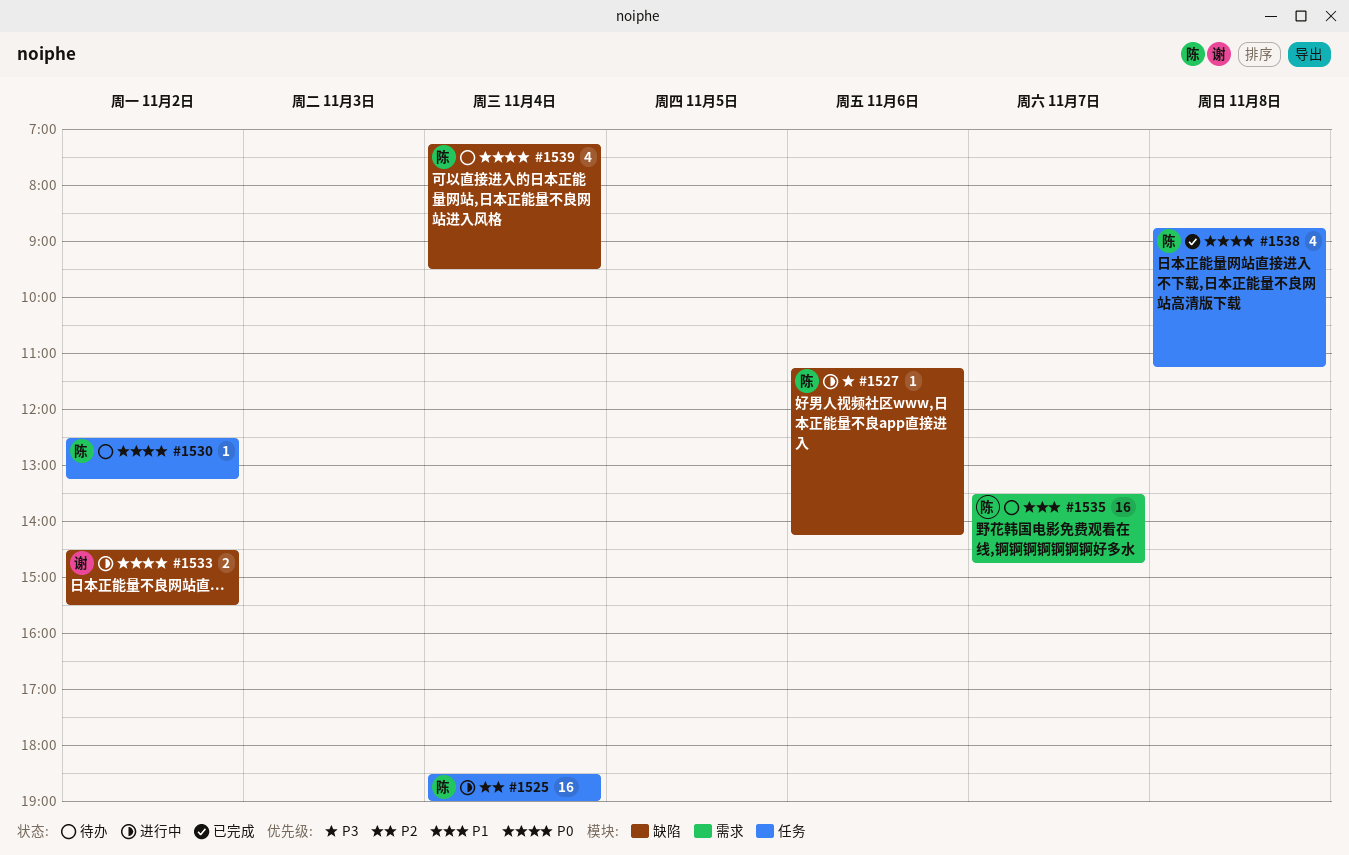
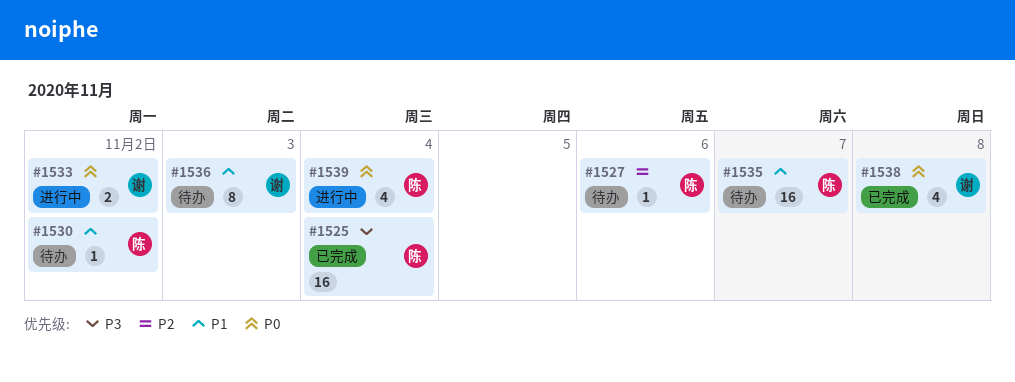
#1525, status: 进行中 -> 已完成
#1525, priority: P2 -> P3
#1527, status: 进行中 -> 待办
#1527, priority: P3 -> P2
#1530, priority: P0 -> P1
#1536: none -> present
#1538, owner: 陈 -> 谢
#1539, status: 待办 -> 进行中

